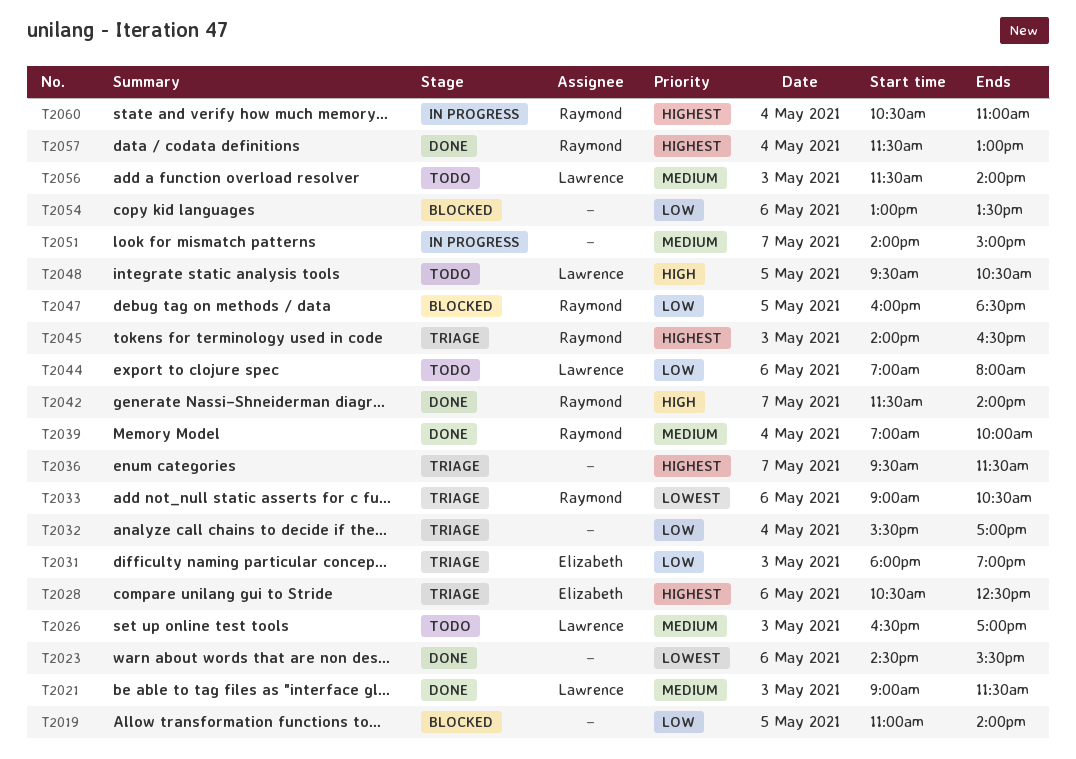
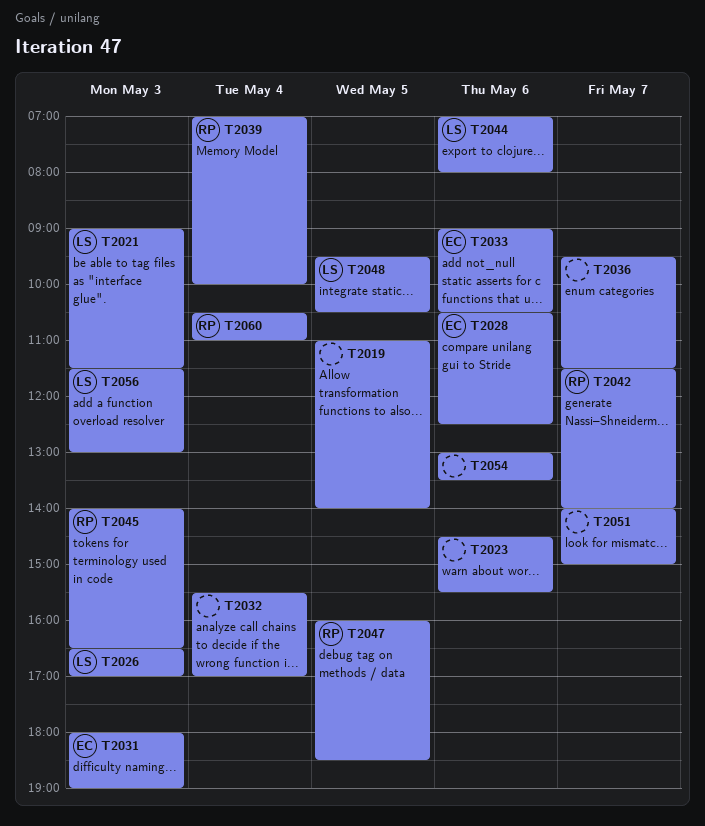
T2033, owner: Raymond -> Elizabeth
T2056, ends: 14:00 -> 13:00
T2057: present -> none

